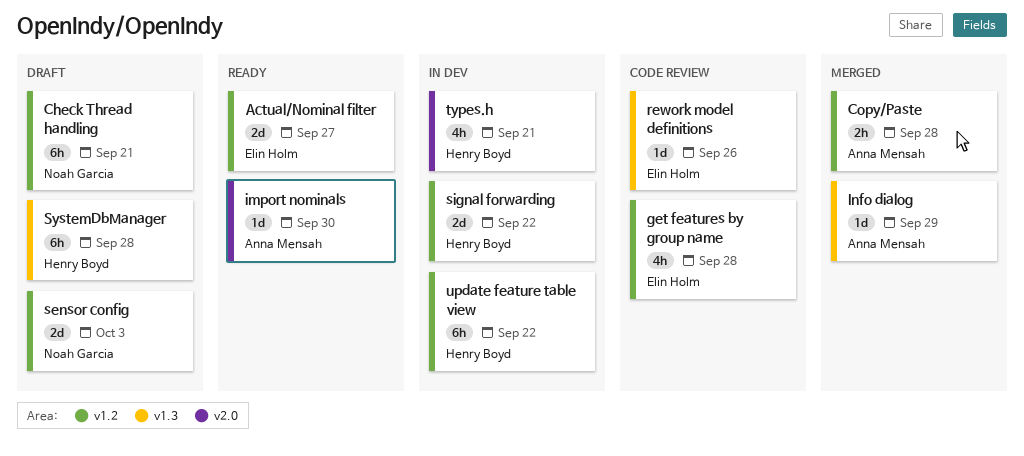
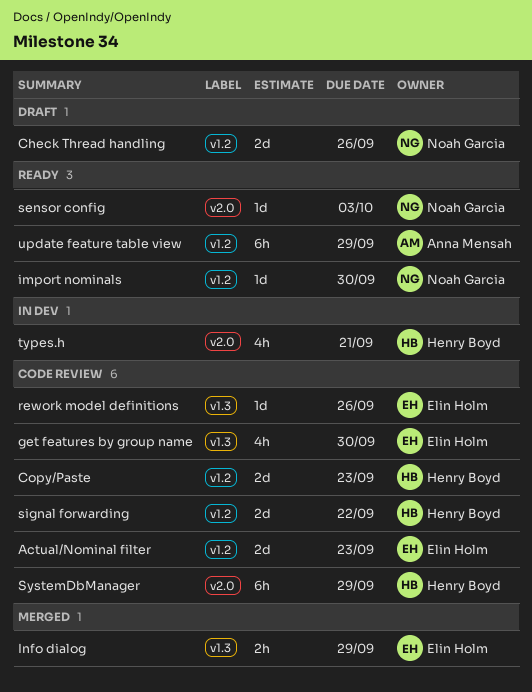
Actual/Nominal filter, status: Ready -> Code review
Actual/Nominal filter, due: Sep 27 -> Sep 23
Check Thread handling, estimate: 6h -> 2d
Check Thread handling, due: Sep 21 -> Sep 26
Copy/Paste, status: Merged -> Code review
Copy/Paste, owner: Anna Mensah -> Henry Boyd
Copy/Paste, estimate: 2h -> 2d
Copy/Paste, due: Sep 28 -> Sep 23
get features by group name, label: v1.2 -> v1.3
get features by group name, due: Sep 28 -> Sep 30
import nominals, owner: Anna Mensah -> Noah Garcia
import nominals, label: v2.0 -> v1.2
Info dialog, owner: Anna Mensah -> Elin Holm
Info dialog, estimate: 1d -> 2h
sensor config, status: Draft -> Ready
sensor config, label: v1.2 -> v2.0
sensor config, estimate: 2d -> 1d
signal forwarding, status: In dev -> Code review
SystemDbManager, status: Draft -> Code review
SystemDbManager, label: v1.3 -> v2.0
SystemDbManager, due: Sep 28 -> Sep 29
update feature table view, status: In dev -> Ready
update feature table view, owner: Henry Boyd -> Anna Mensah
update feature table view, due: Sep 22 -> Sep 29

